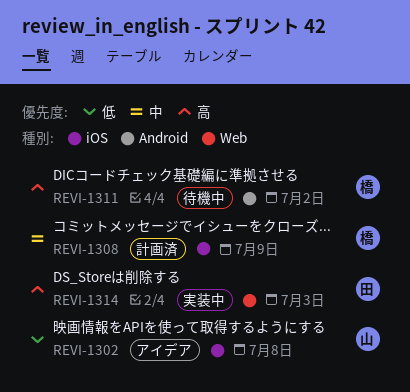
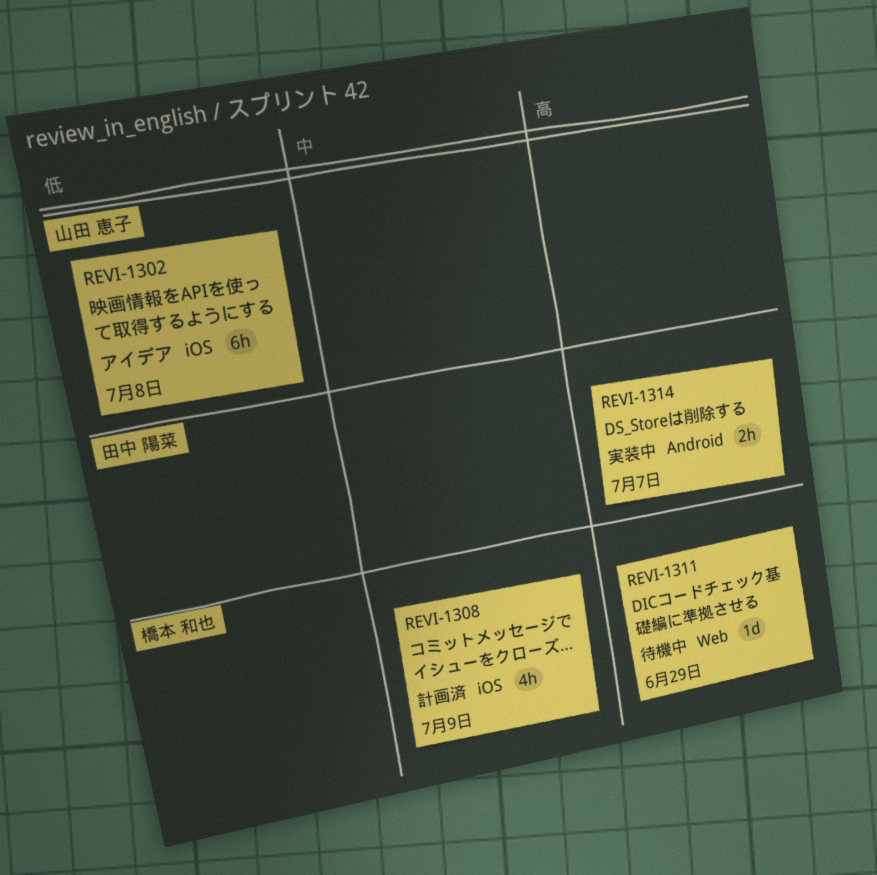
REVI-1311, label: Android -> Web
REVI-1311, due: Jul 2 -> Jun 29
REVI-1314, label: Web -> Android
REVI-1314, due: Jul 3 -> Jul 7

